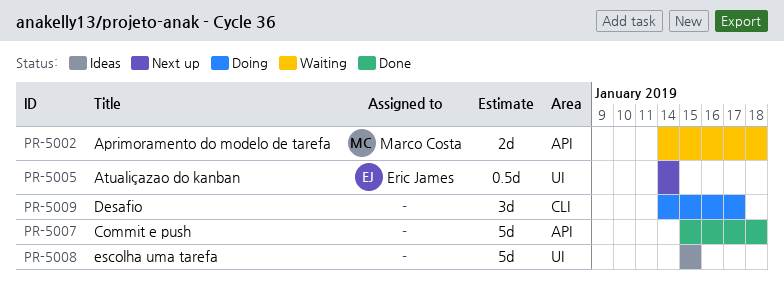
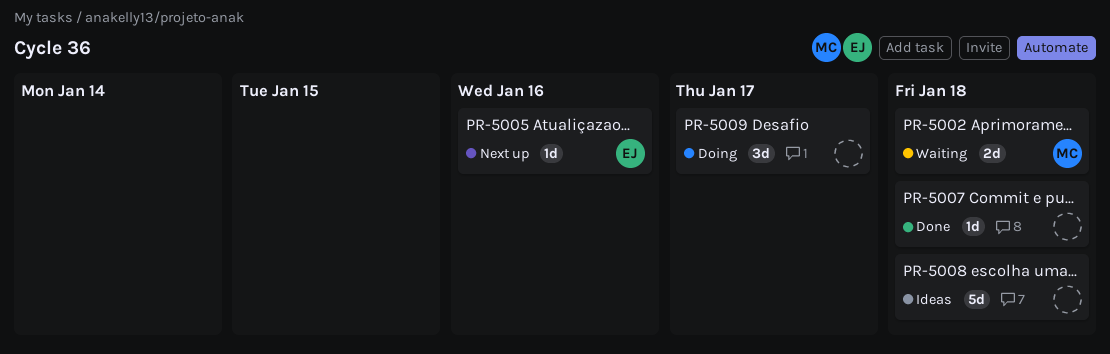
PR-5005, estimate: 0.5d -> 1d
PR-5005, due: Jan 14 -> Jan 16
PR-5007, estimate: 5d -> 1d
PR-5008, due: Jan 15 -> Jan 18

